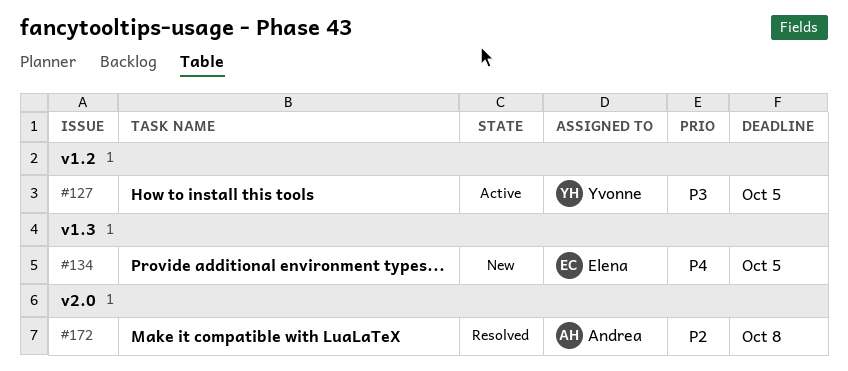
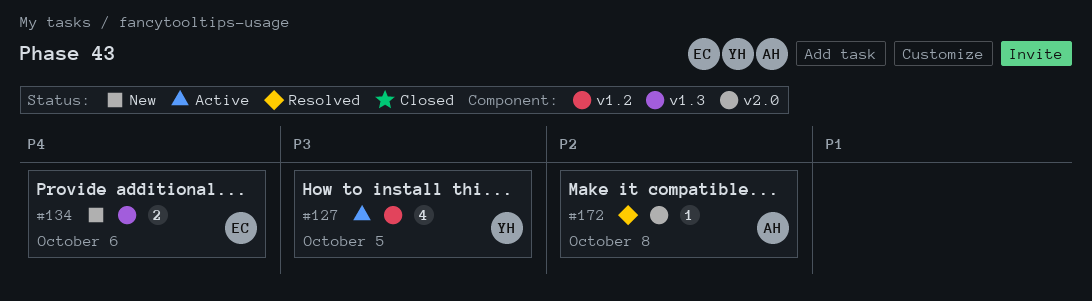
#134, due: Oct 5 -> Oct 6

